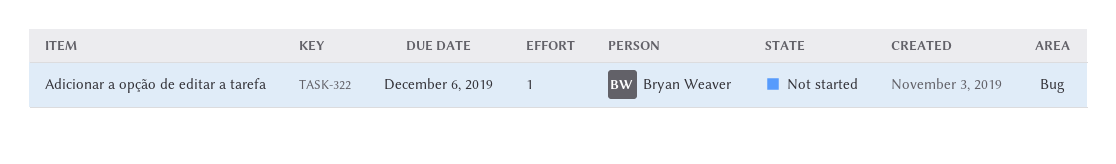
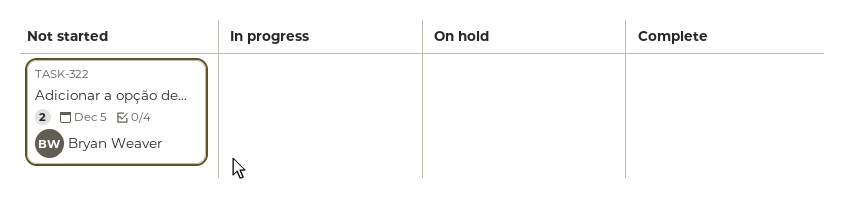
TASK-322, estimate: 1 -> 2
TASK-322, due: Dec 6 -> Dec 5

